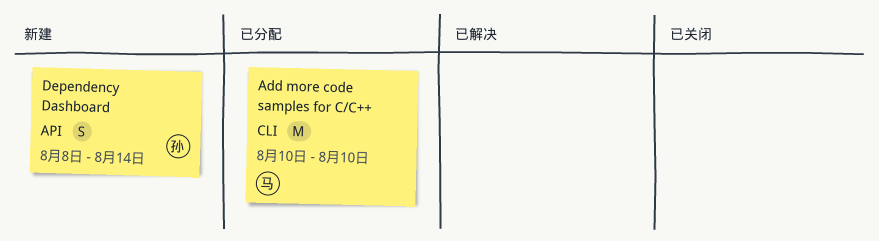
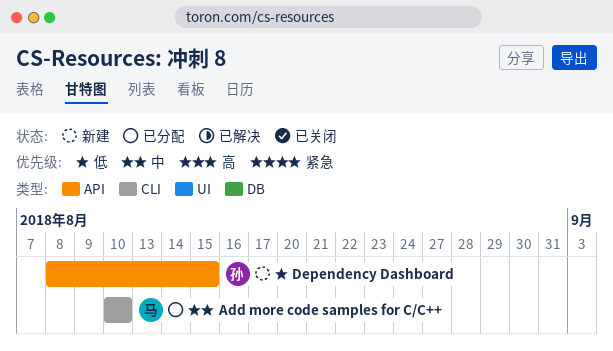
Dependency Dashboard, due: Aug 14 -> Aug 15

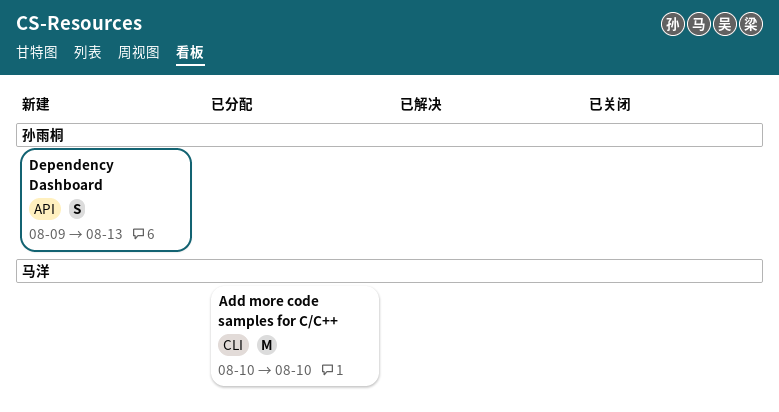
Dependency Dashboard, start: Aug 8 -> Aug 9
Dependency Dashboard, due: Aug 15 -> Aug 13

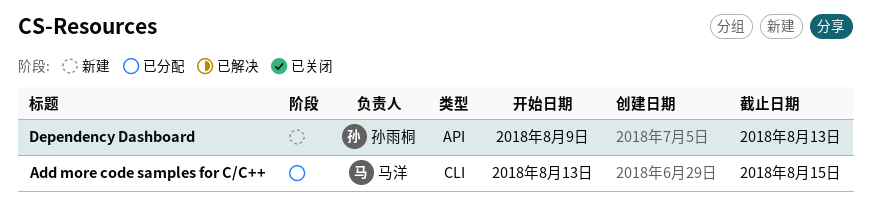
Add more code samples for C/C++, start: Aug 10 -> Aug 13
Add more code samples for C/C++, due: Aug 10 -> Aug 15

